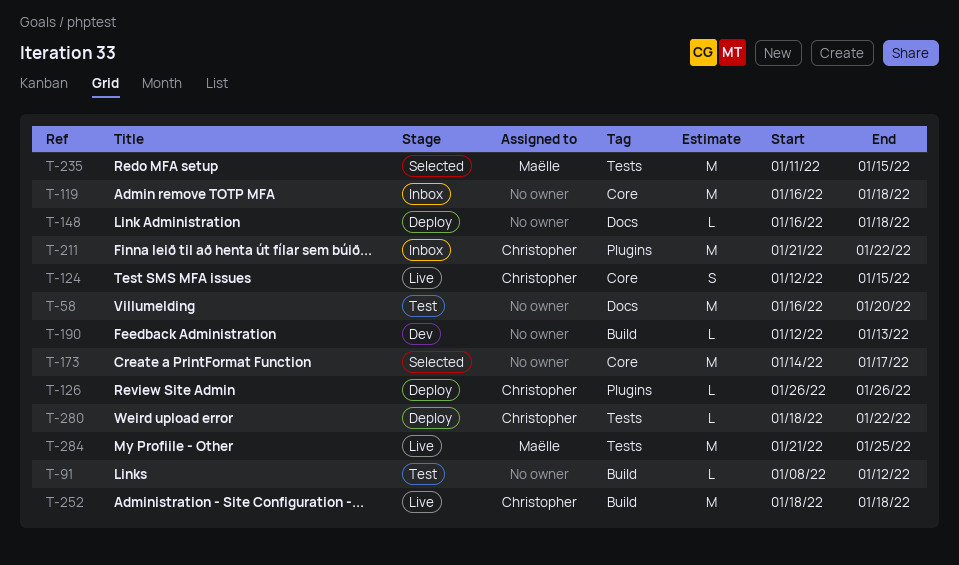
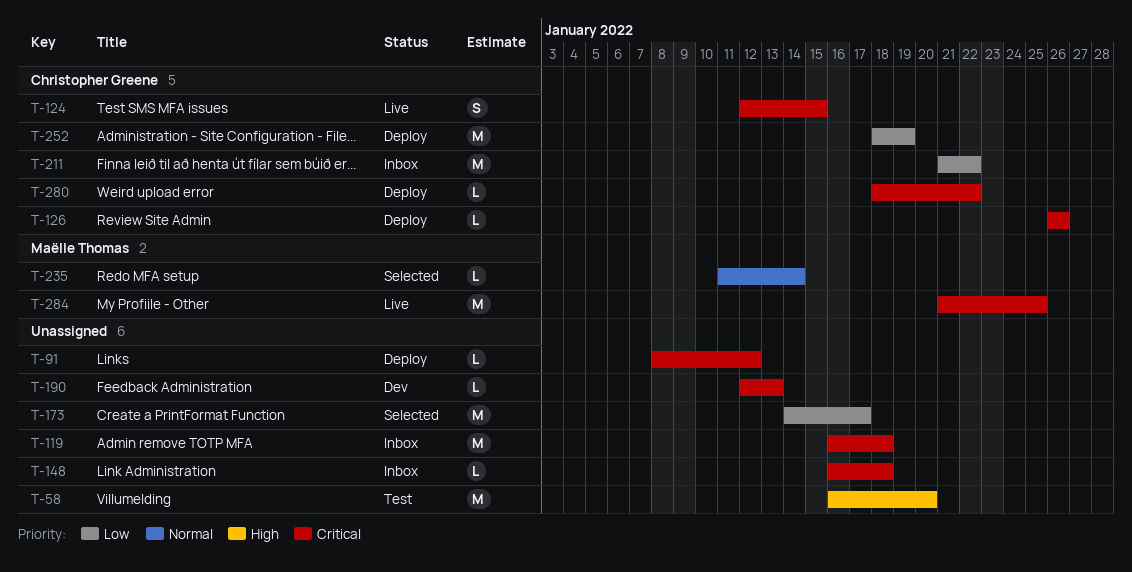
T-91, status: Test -> Deploy
T-148, status: Deploy -> Inbox
T-235, estimate: M -> L
T-235, due: Jan 15 -> Jan 14
T-252, status: Live -> Deploy
T-252, due: Jan 18 -> Jan 19

